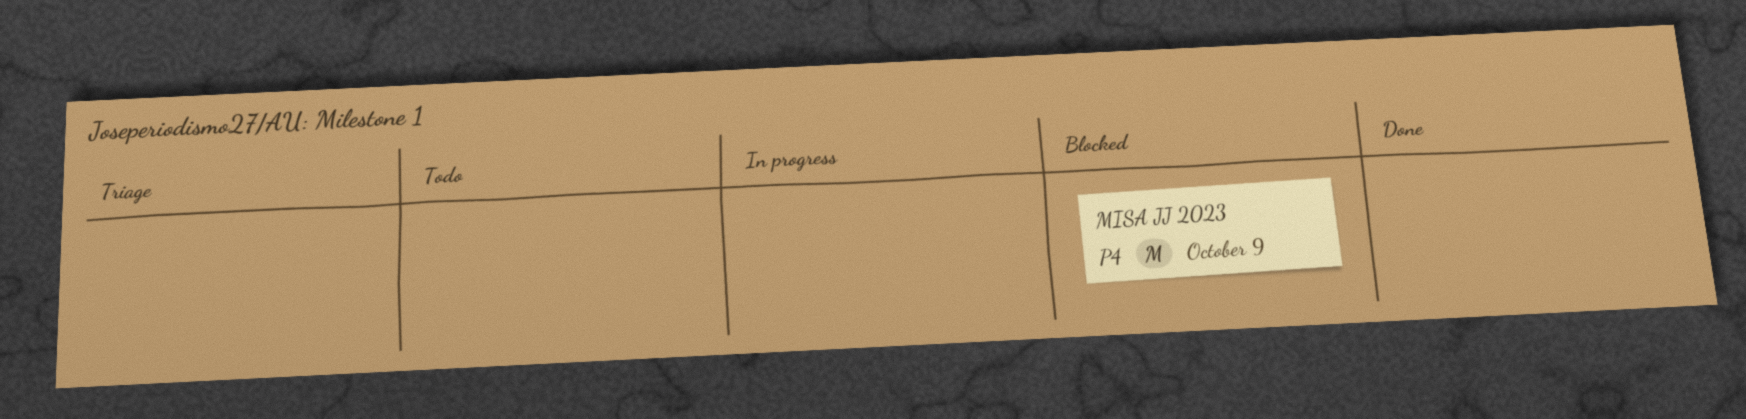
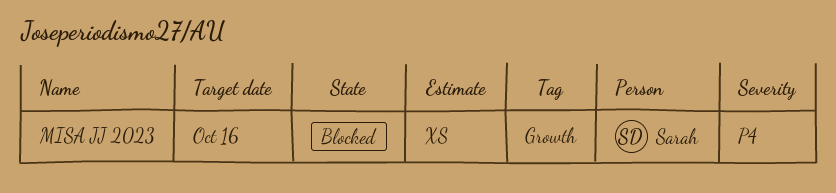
MISA JJ 2023, estimate: M -> XS
MISA JJ 2023, due: Oct 9 -> Oct 16

